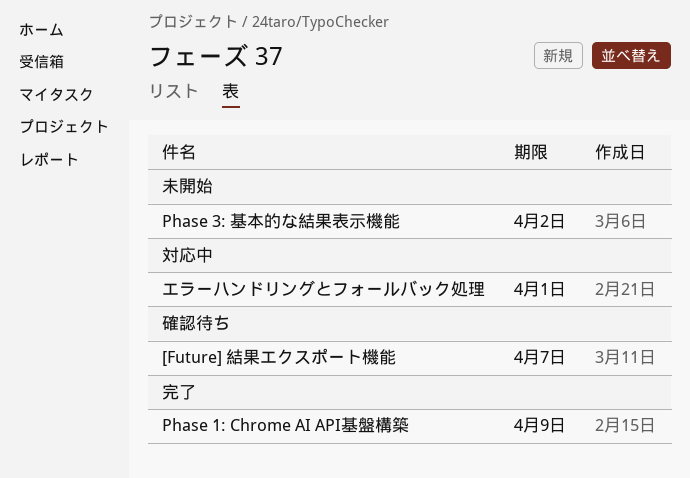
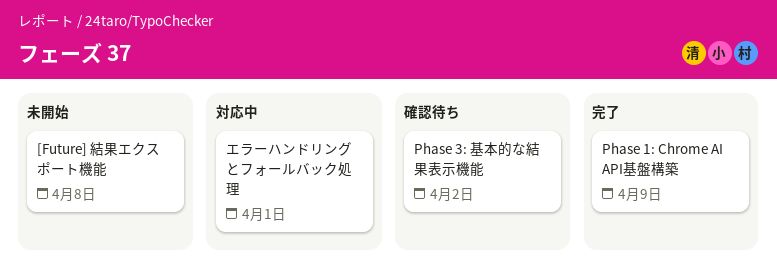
[Future] 結果エクスポート機能, status: 確認待ち -> 未開始
[Future] 結果エクスポート機能, due: Apr 7 -> Apr 8
Phase 3: 基本的な結果表示機能, status: 未開始 -> 確認待ち

